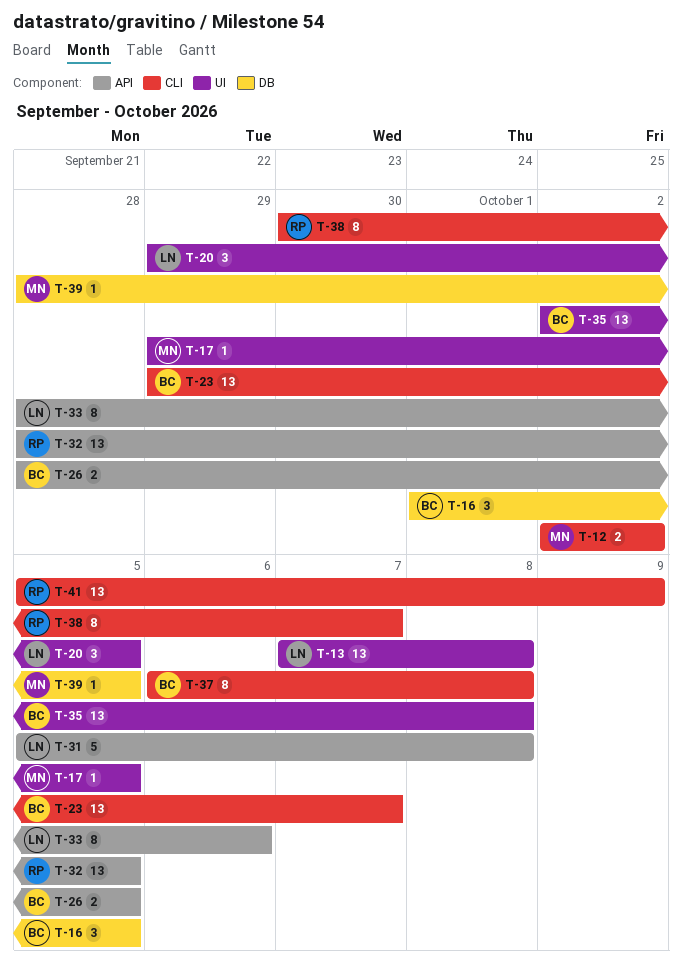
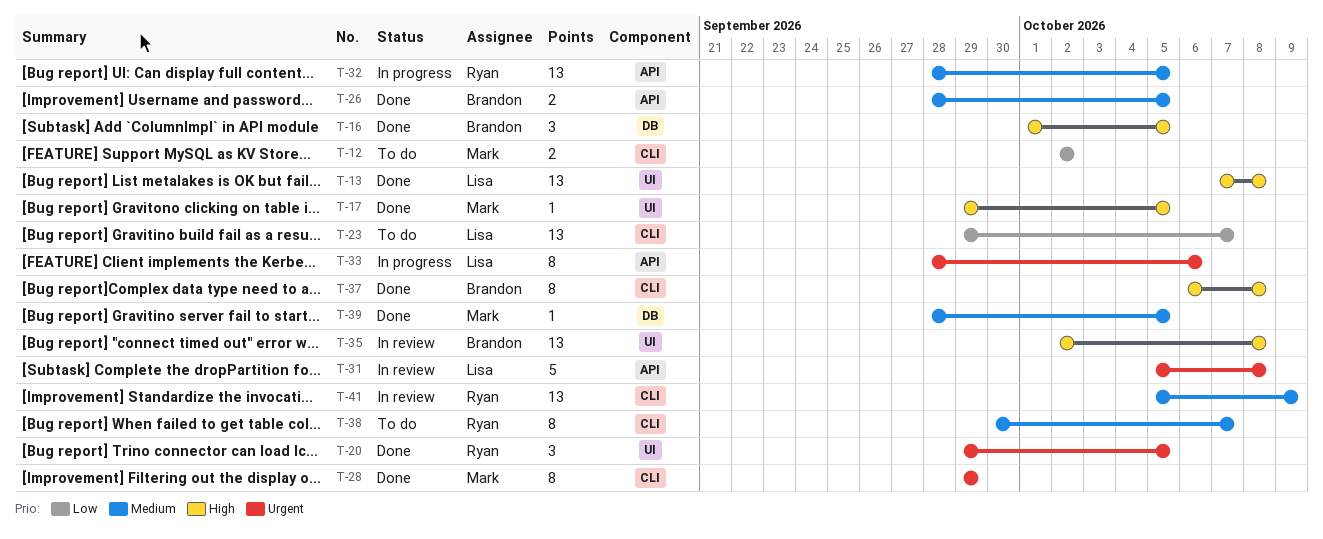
T-20, owner: Lisa -> Ryan
T-23, owner: Brandon -> Lisa
T-28: none -> present

